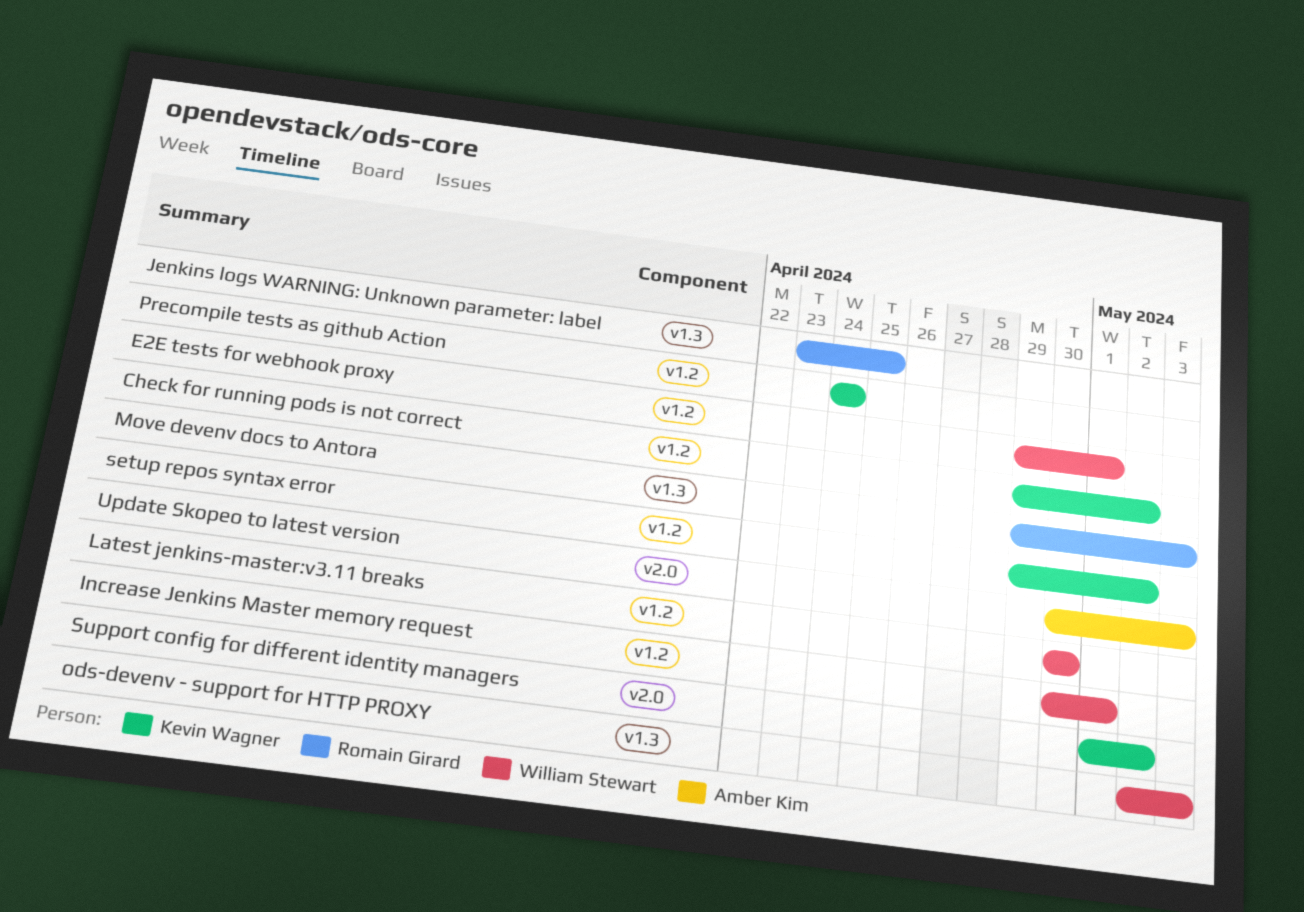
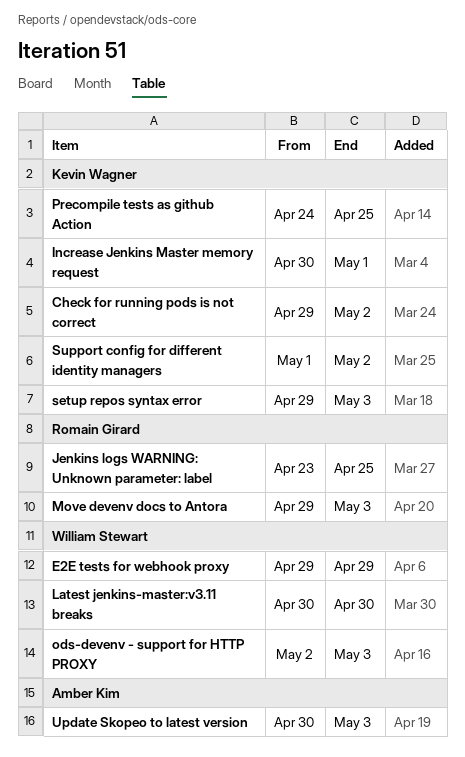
E2E tests for webhook proxy, due: May 1 -> Apr 29
Increase Jenkins Master memory request, owner: William Stewart -> Kevin Wagner
Precompile tests as github Action, due: Apr 24 -> Apr 25
setup repos syntax error, due: May 2 -> May 3

